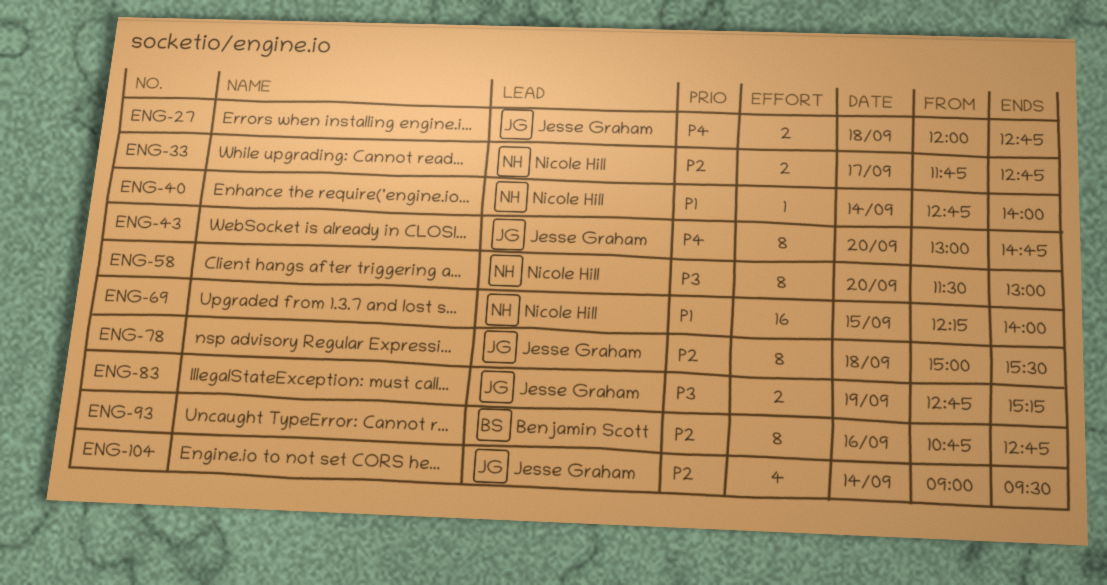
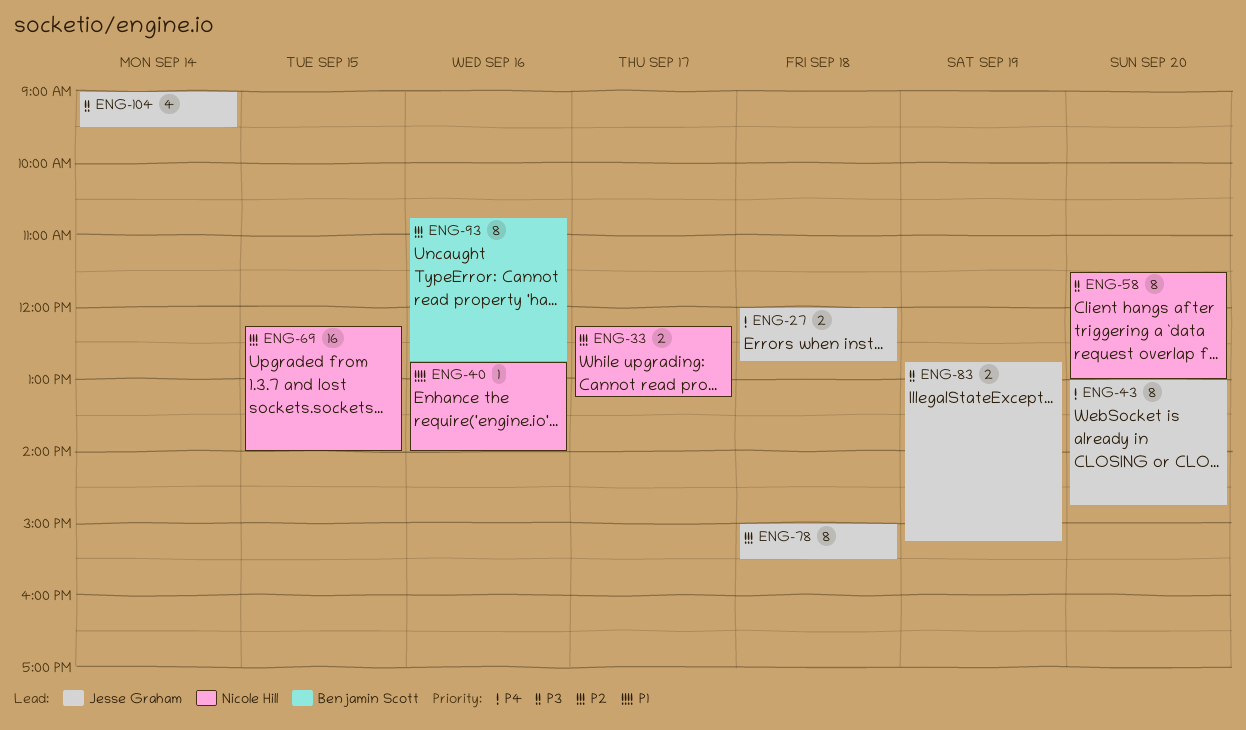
ENG-33, begins: 11:45 -> 12:15
ENG-33, ends: 12:45 -> 13:15
ENG-40, day: Sep 14 -> Sep 16
ENG-69, priority: P1 -> P2
ENG-104, priority: P2 -> P3

